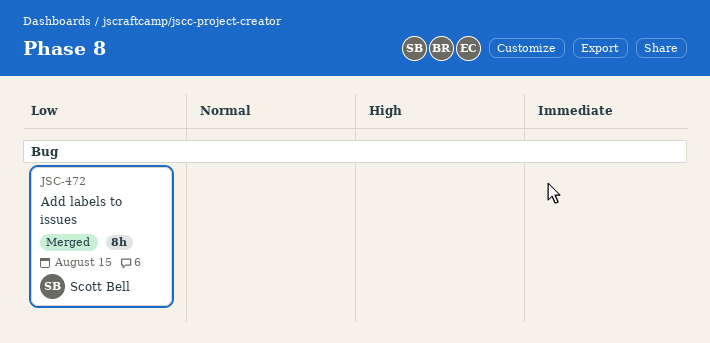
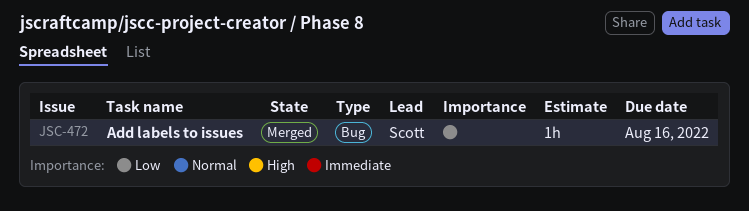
JSC-472, estimate: 8h -> 1h
JSC-472, due: Aug 15 -> Aug 16

